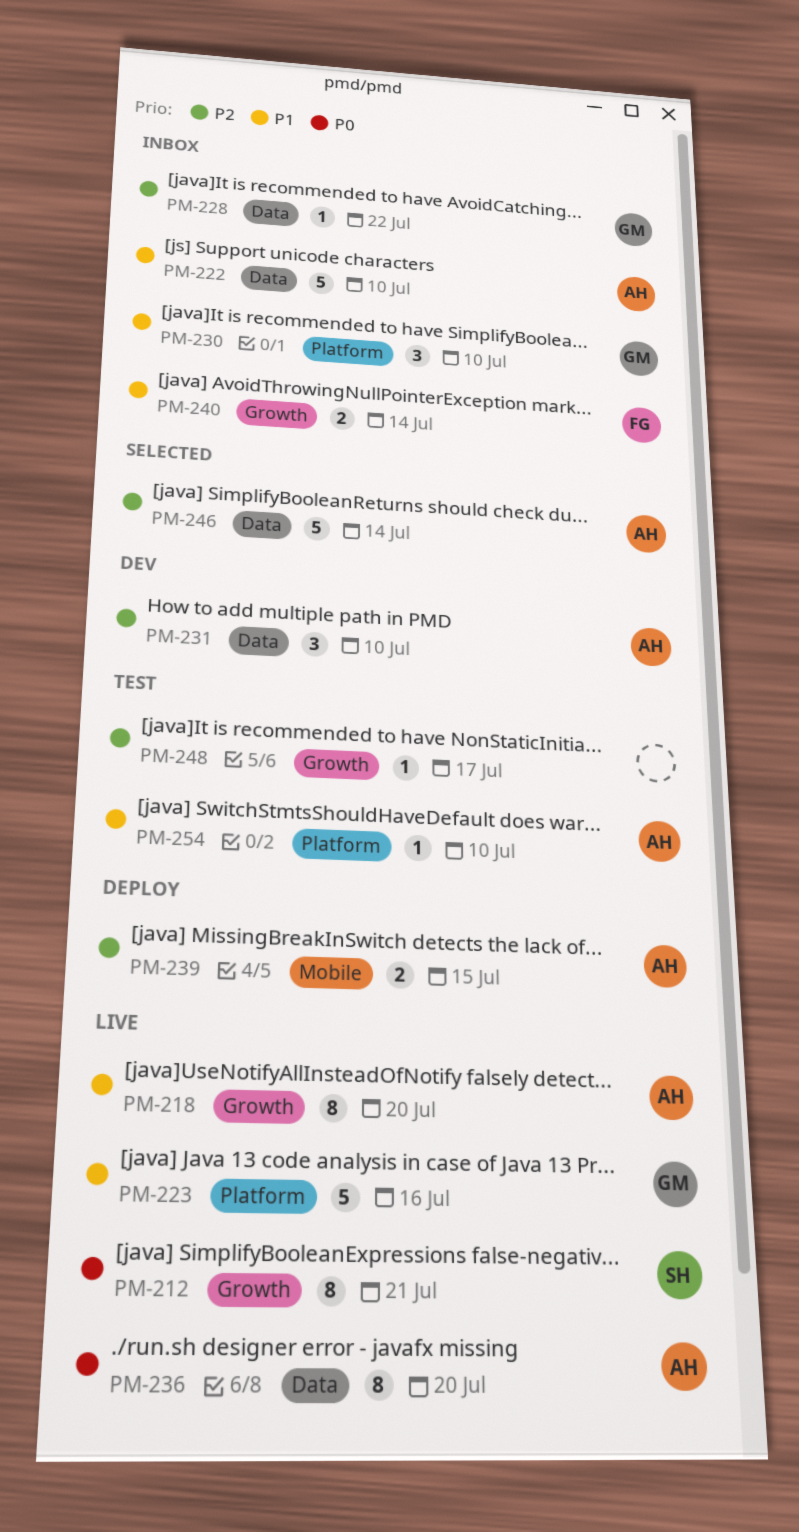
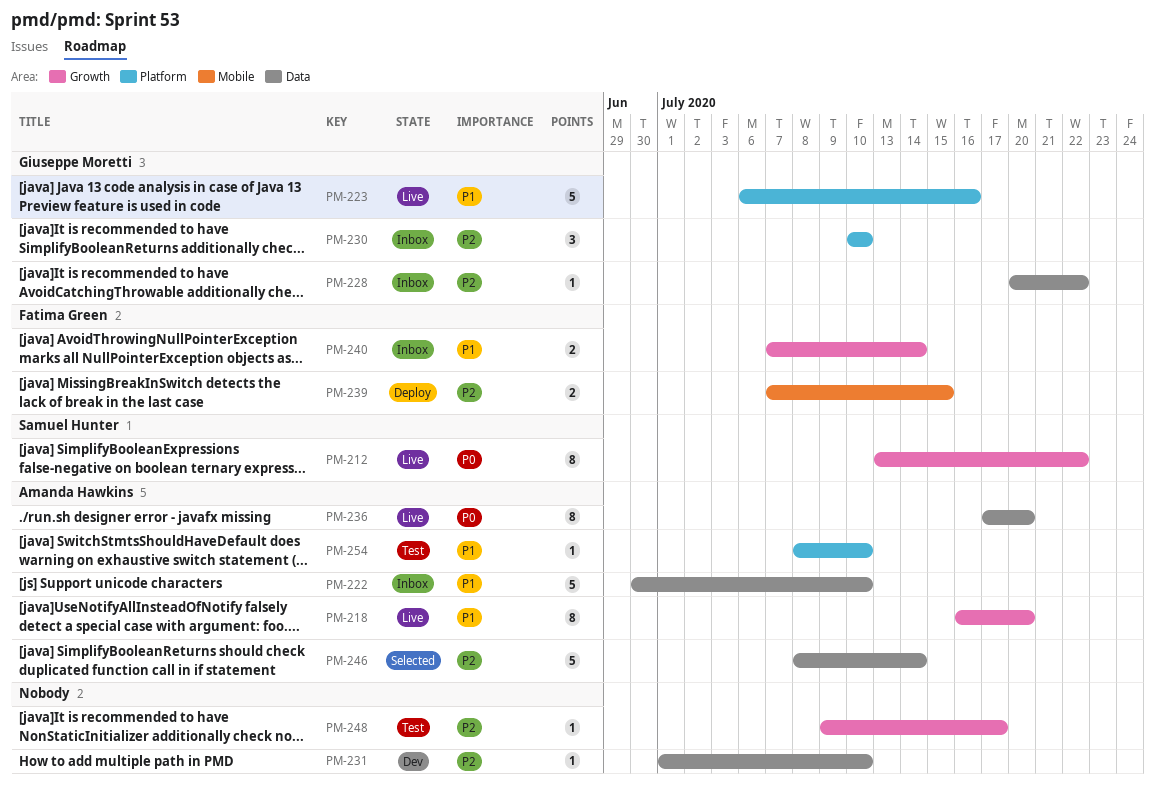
PM-212, due: Jul 21 -> Jul 22
PM-230, priority: P1 -> P2
PM-231, owner: Amanda Hawkins -> none
PM-231, estimate: 3 -> 1
PM-239, owner: Amanda Hawkins -> Fatima Green

